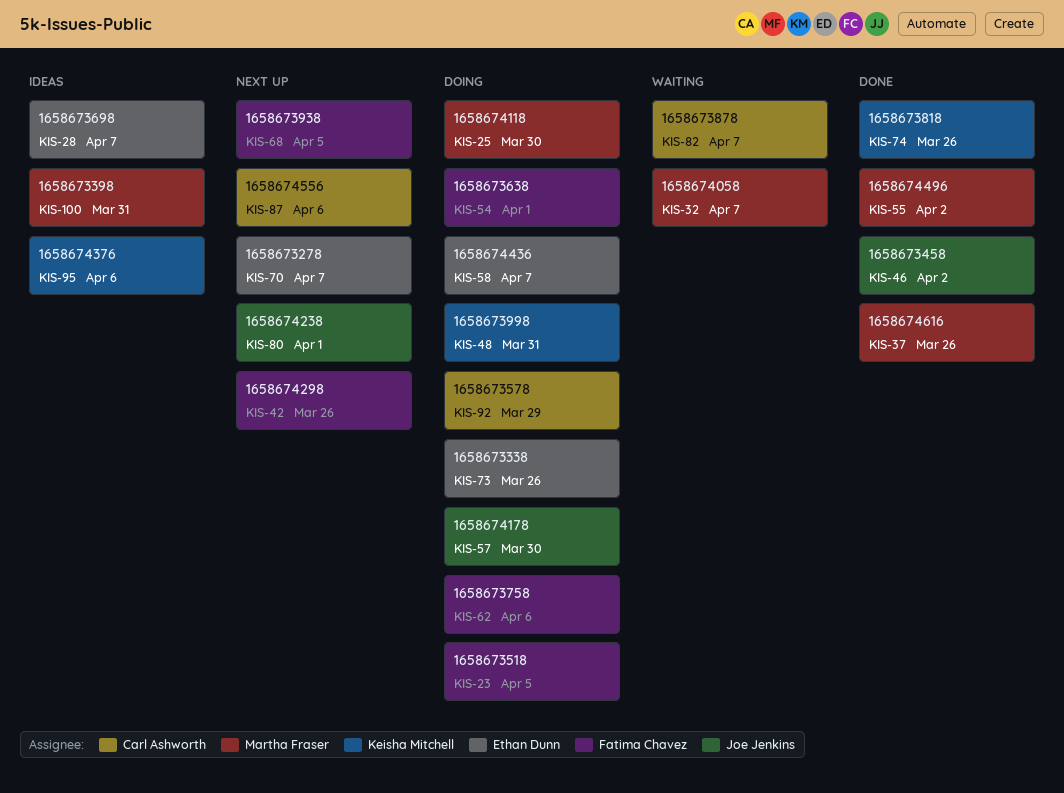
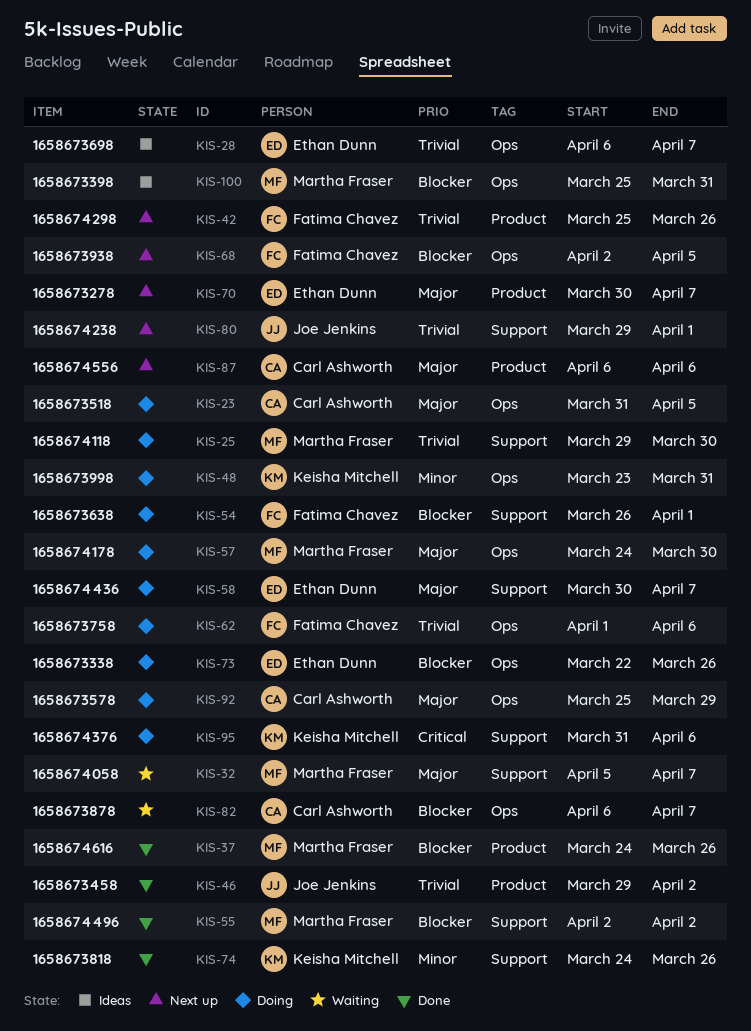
KIS-23, owner: Fatima Chavez -> Carl Ashworth
KIS-57, owner: Joe Jenkins -> Martha Fraser
KIS-95, status: Ideas -> Doing

